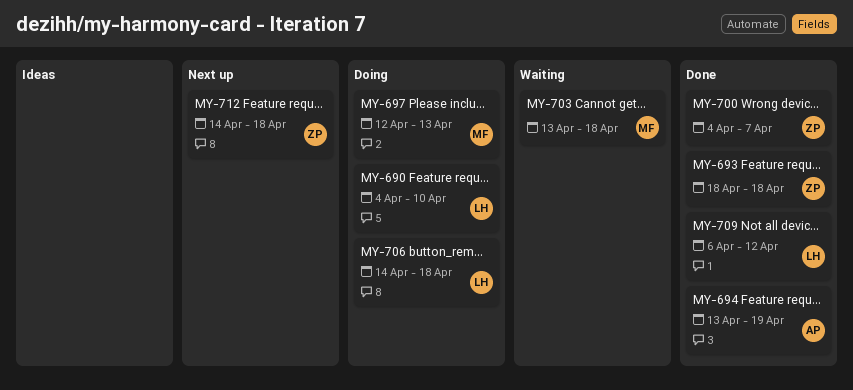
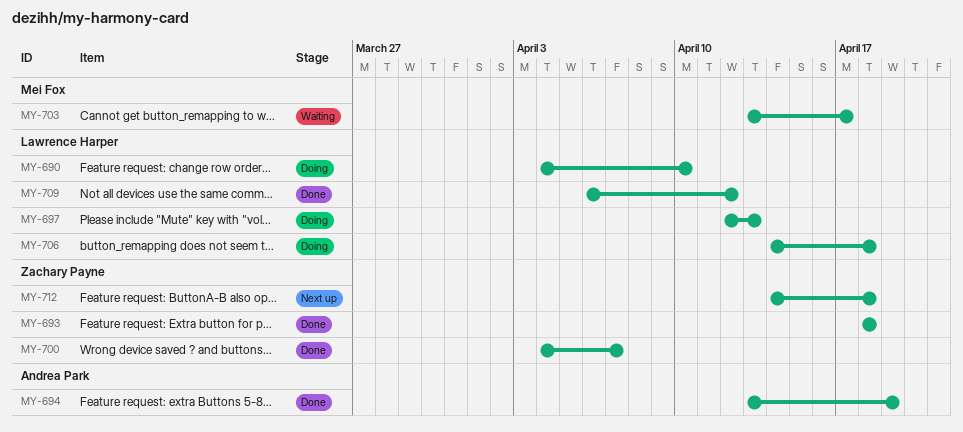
MY-697, owner: Mei Fox -> Lawrence Harper
MY-703, due: Apr 18 -> Apr 17

